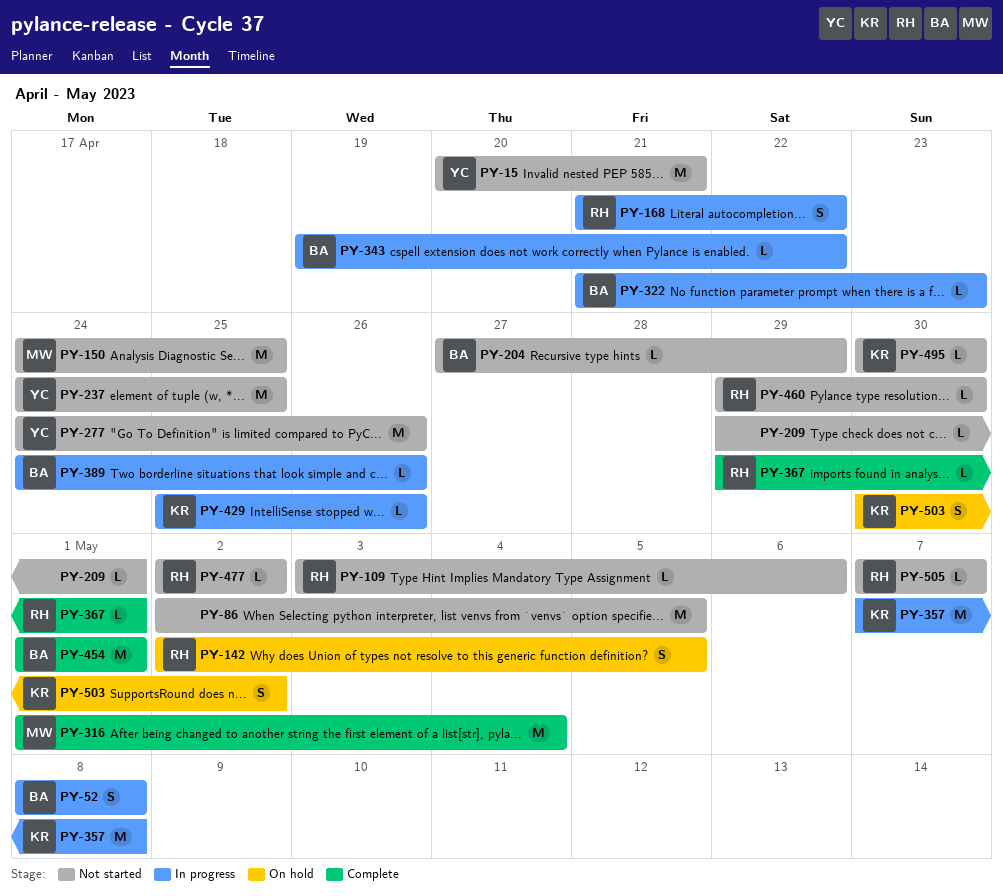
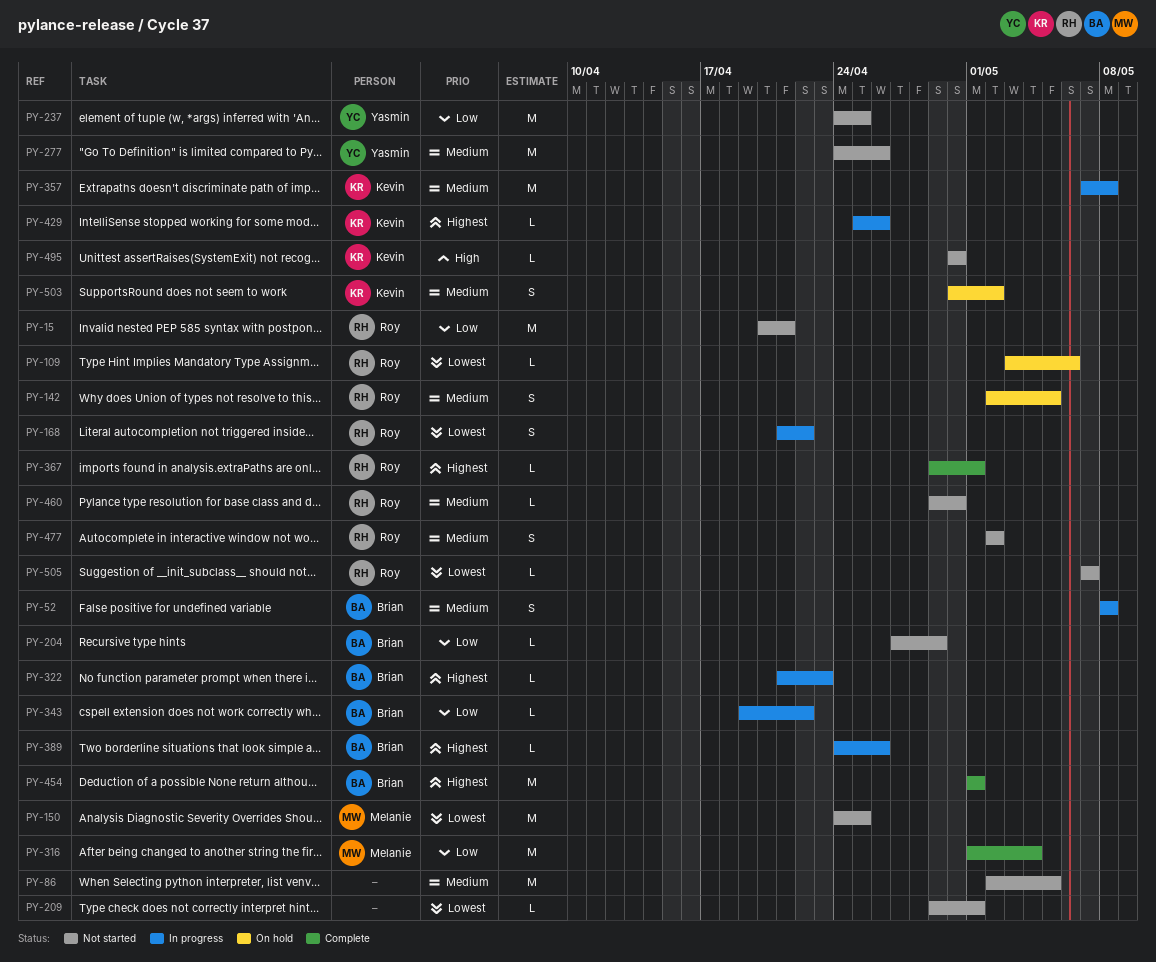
PY-15, owner: Yasmin -> Roy
PY-109, status: Not started -> On hold
PY-477, estimate: L -> S

